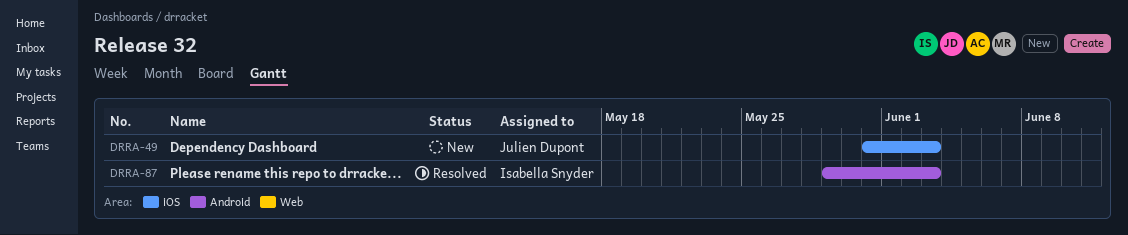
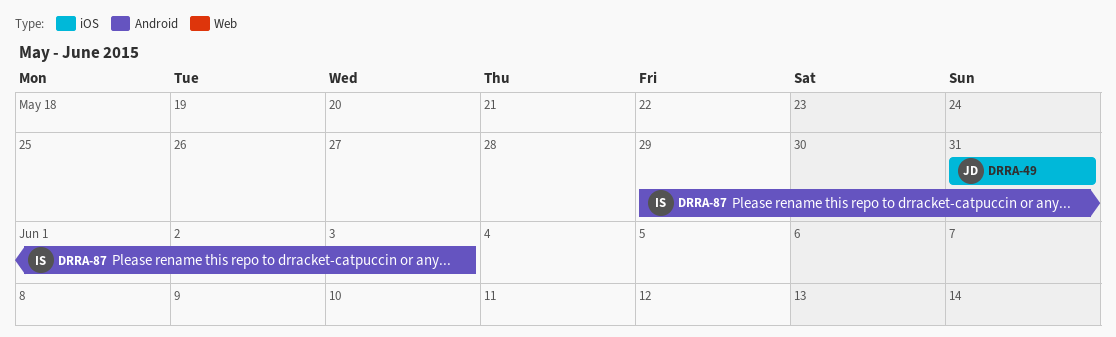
DRRA-49, due: Jun 3 -> May 31

